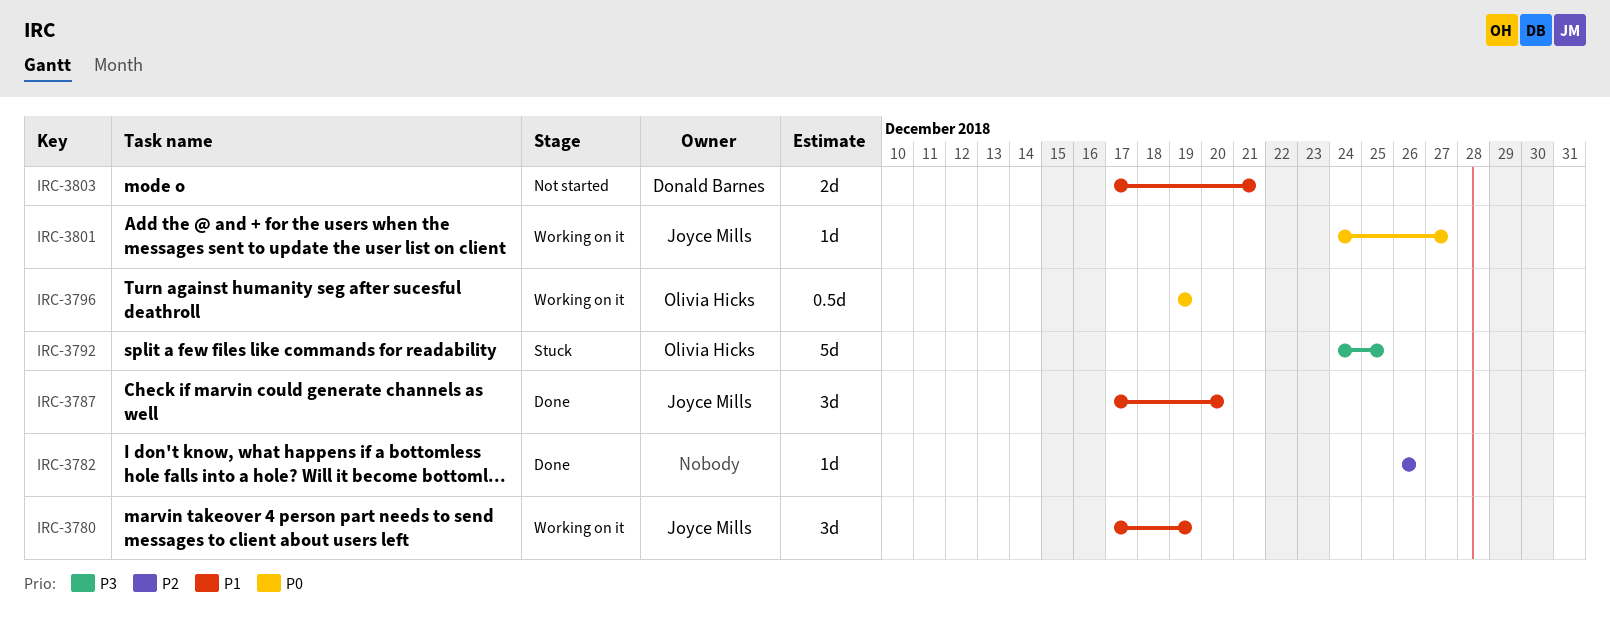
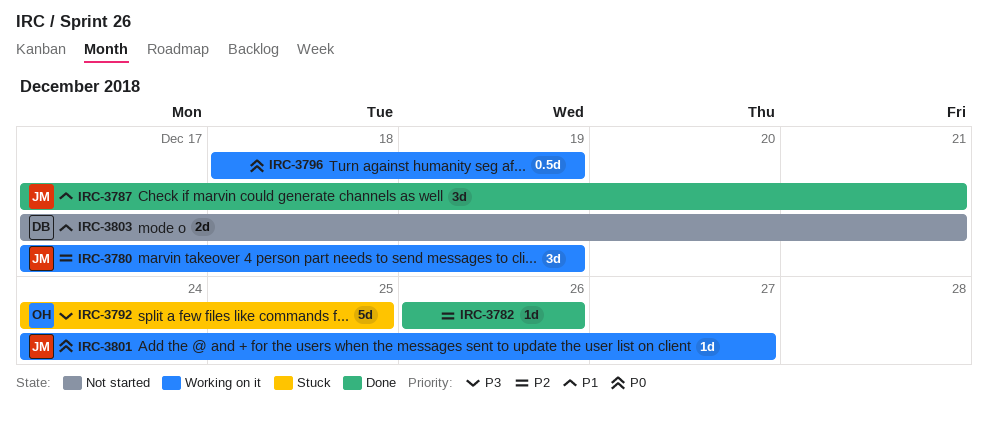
IRC-3780, priority: P1 -> P2
IRC-3787, due: Dec 20 -> Dec 21
IRC-3796, owner: Olivia Hicks -> none
IRC-3796, start: Dec 19 -> Dec 18

